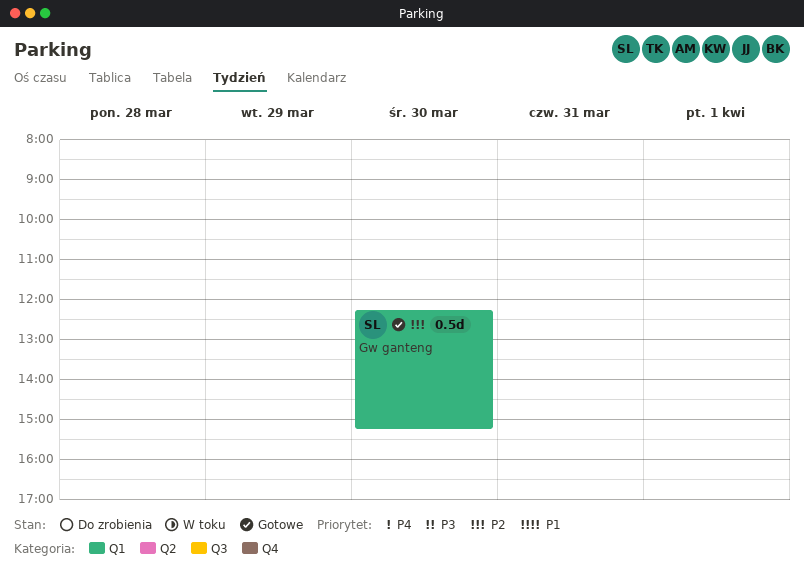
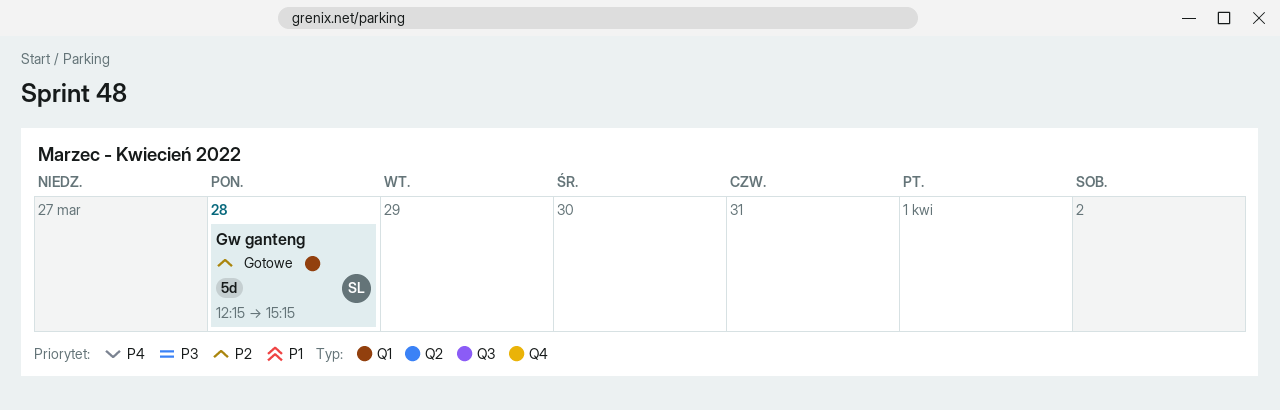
Gw ganteng, estimate: 0.5d -> 5d
Gw ganteng, day: Mar 30 -> Mar 28

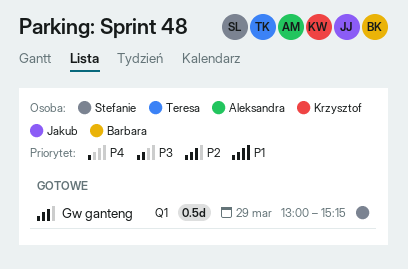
Gw ganteng, estimate: 5d -> 0.5d
Gw ganteng, day: Mar 28 -> Mar 29
Gw ganteng, begins: 12:15 -> 13:00

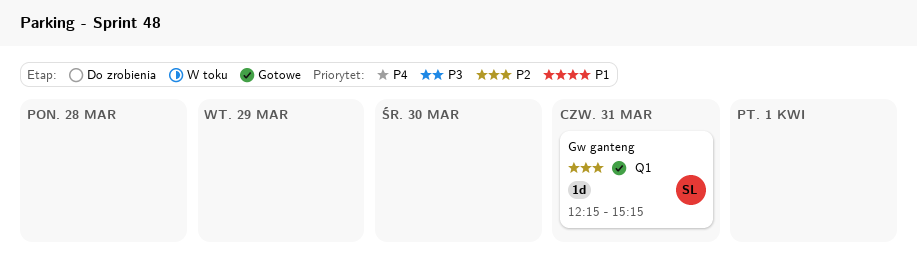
Gw ganteng, estimate: 0.5d -> 1d
Gw ganteng, day: Mar 29 -> Mar 31
Gw ganteng, begins: 13:00 -> 12:15

